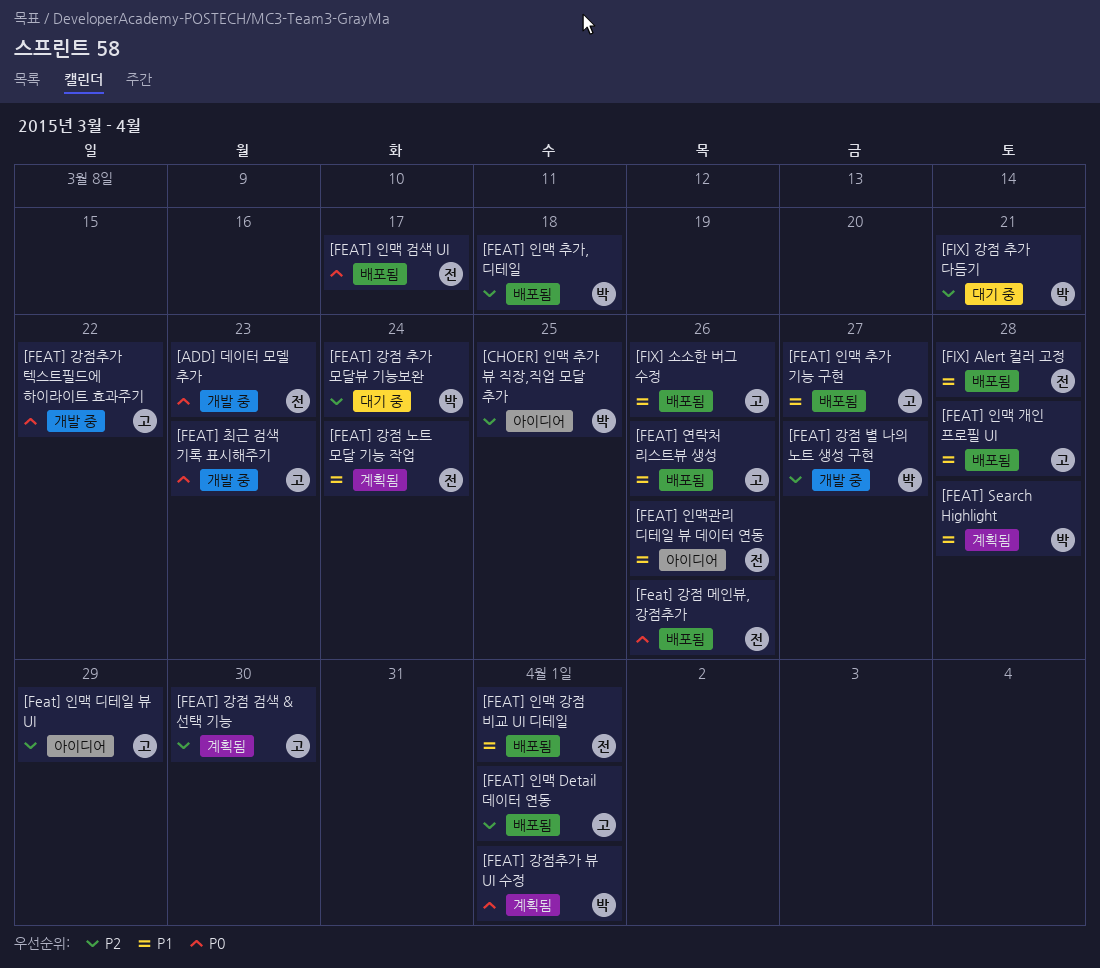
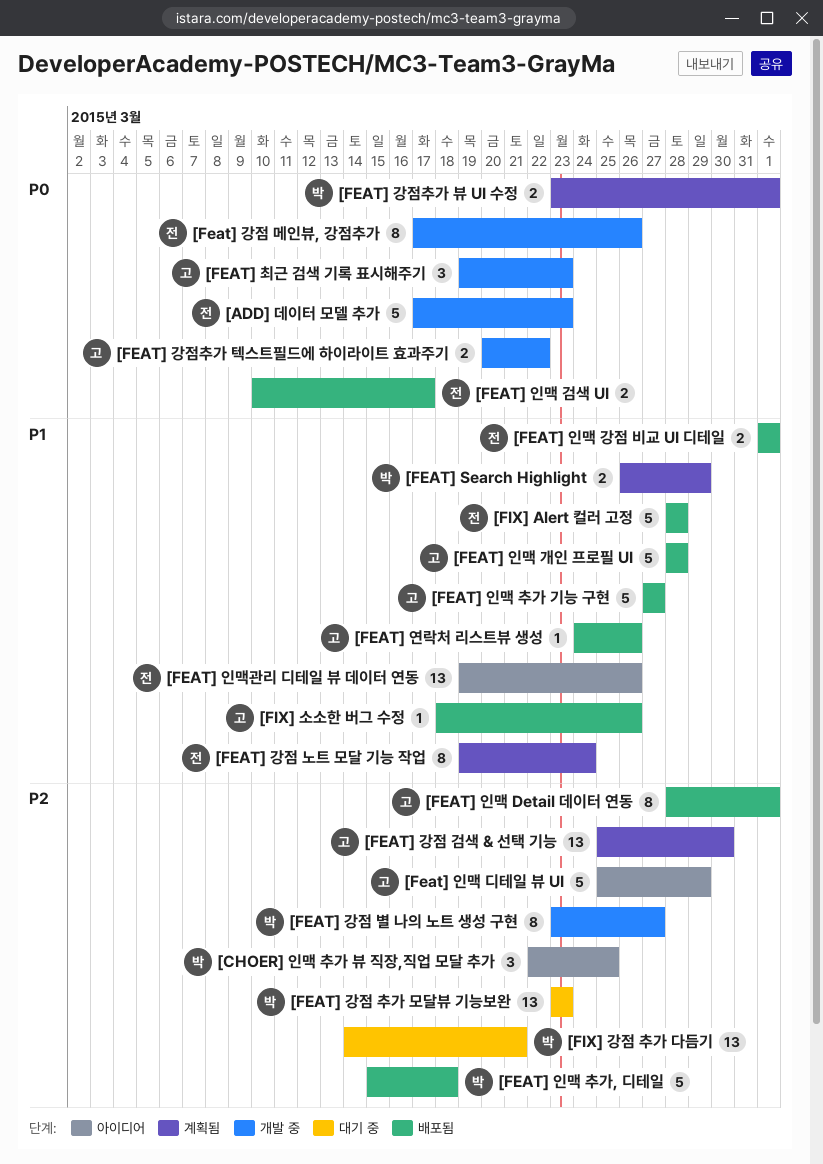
[FEAT] Search Highlight, due: Mar 28 -> Mar 29
[Feat] 강점 메인뷰, 강점추가, status: 배포됨 -> 개발 중
[FEAT] 강점 추가 모달뷰 기능보완, due: Mar 24 -> Mar 23

